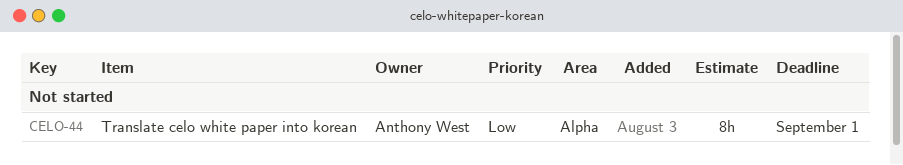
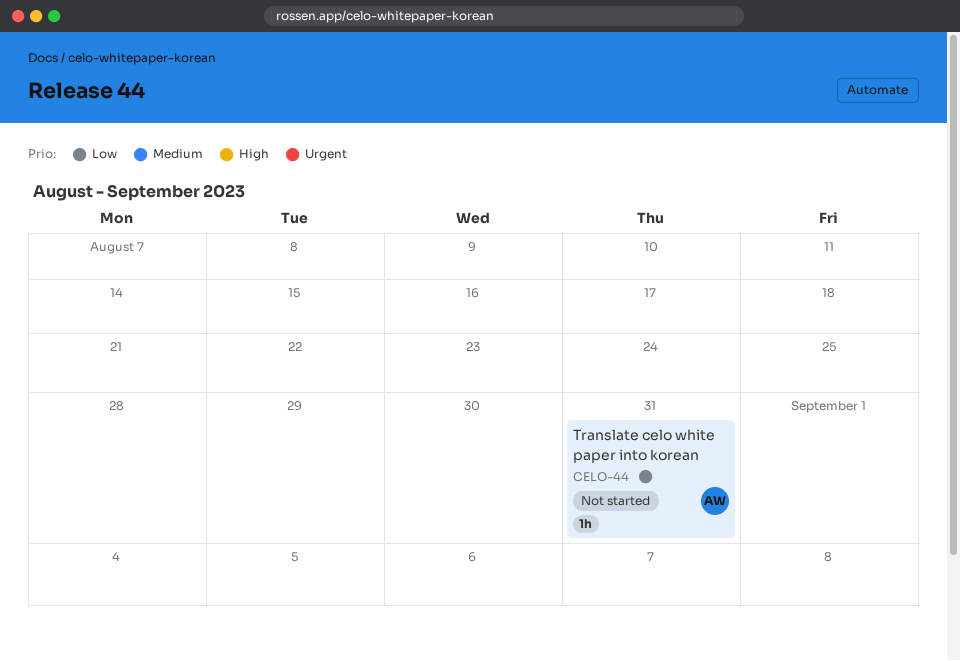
CELO-44, estimate: 8h -> 1h
CELO-44, due: Sep 1 -> Aug 31

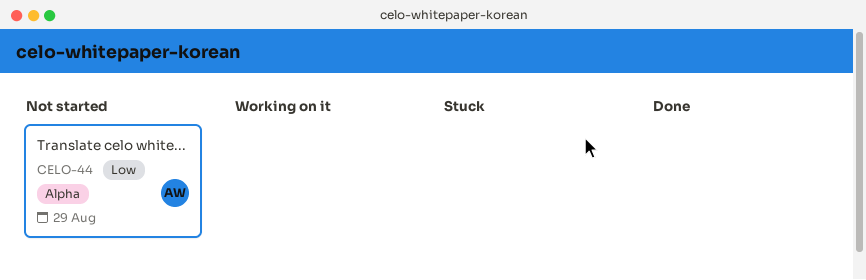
CELO-44, due: Aug 31 -> Aug 29

